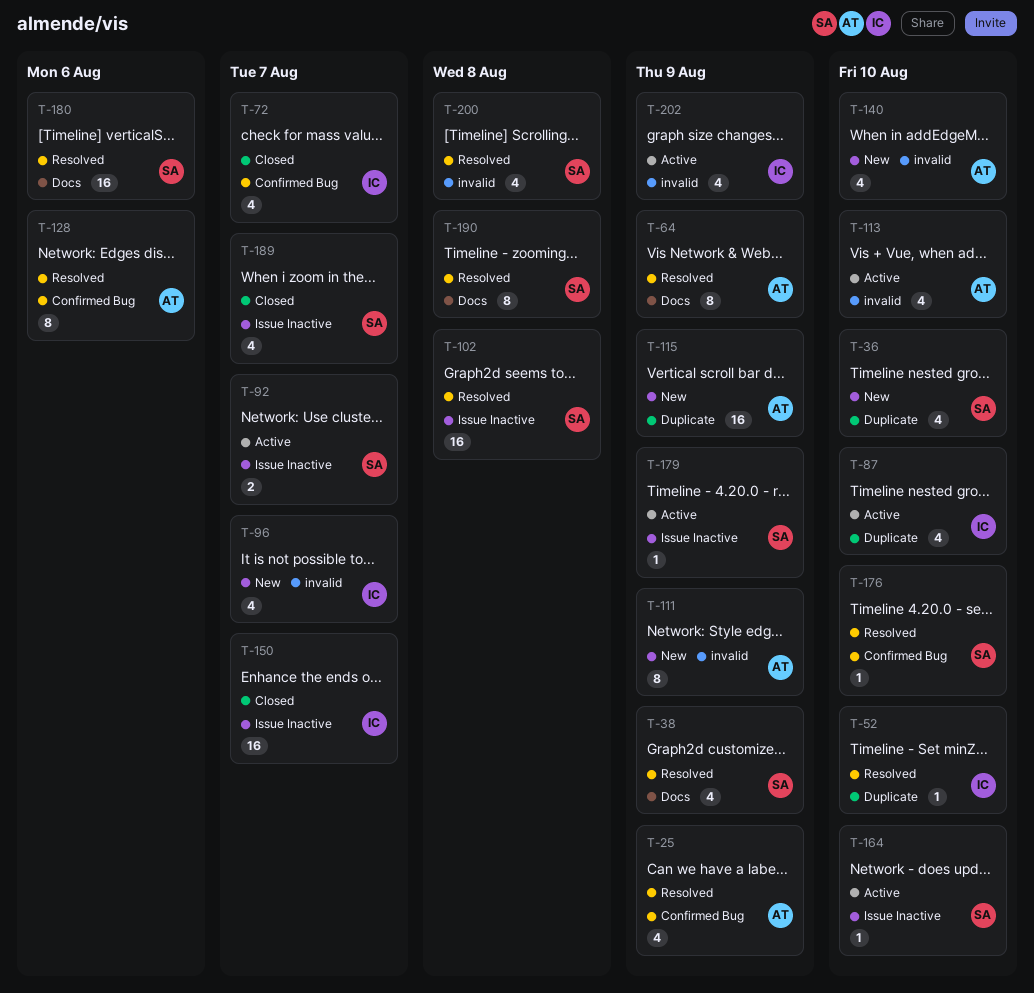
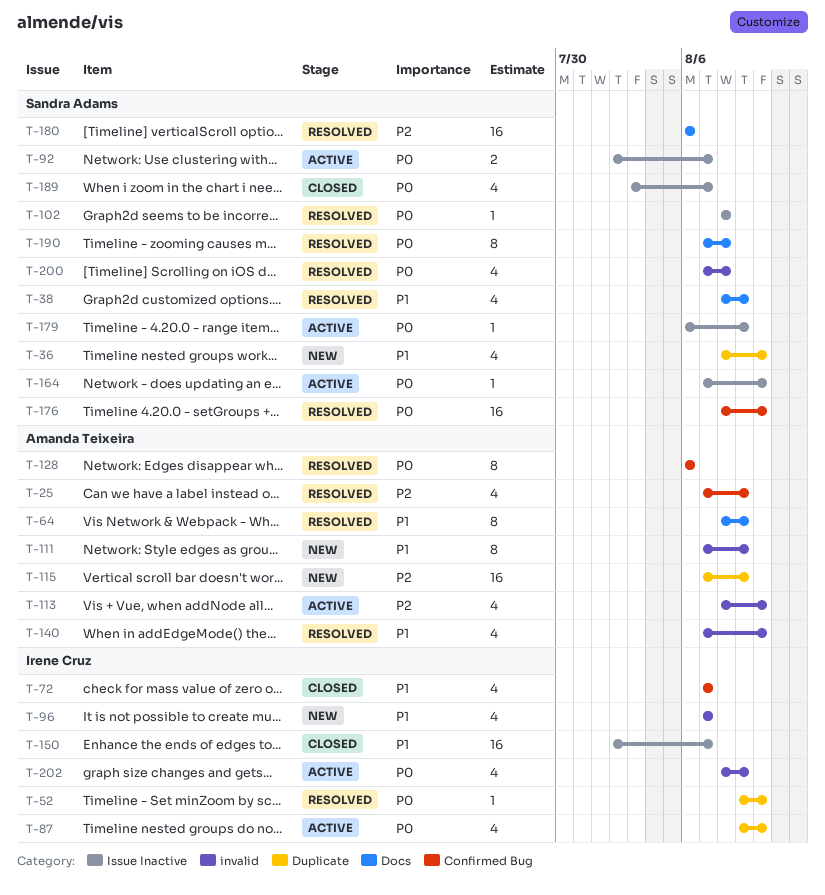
T-102, estimate: 16 -> 1
T-140, status: New -> Resolved
T-176, estimate: 1 -> 16

